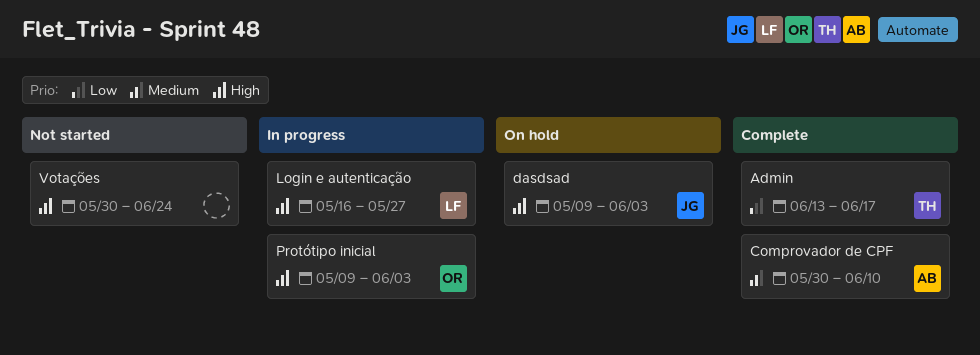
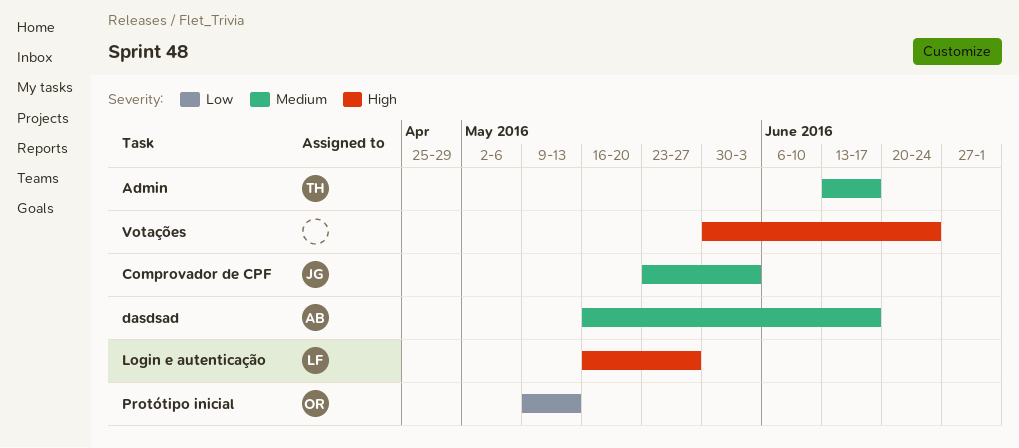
Admin, priority: Low -> Medium
Comprovador de CPF, owner: AB -> JG
Comprovador de CPF, start: May 30 -> May 23
Comprovador de CPF, due: Jun 10 -> Jun 3
dasdsad, owner: JG -> AB
dasdsad, priority: High -> Medium
dasdsad, start: May 9 -> May 16
dasdsad, due: Jun 3 -> Jun 17
Protótipo inicial, priority: High -> Low
Protótipo inicial, due: Jun 3 -> May 13

